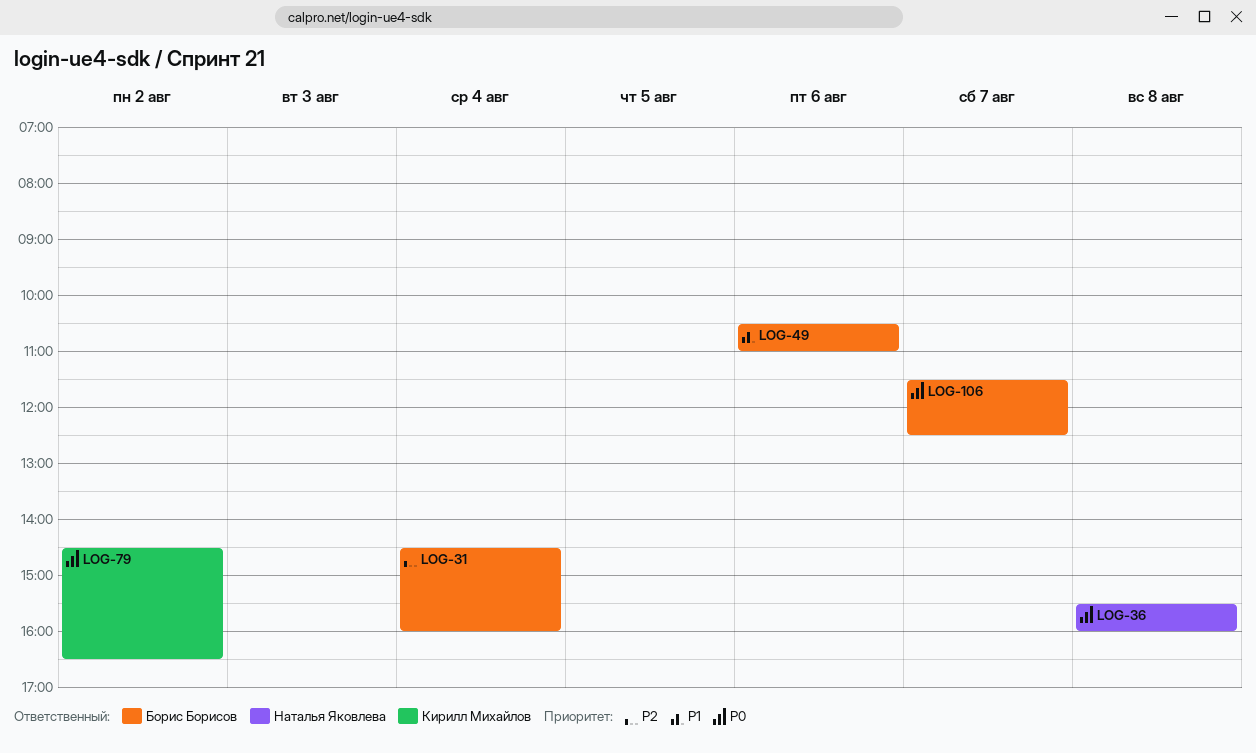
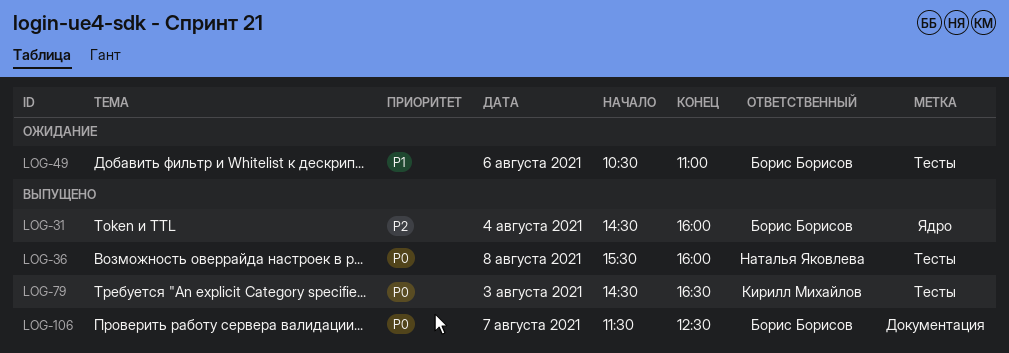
LOG-79, day: Aug 2 -> Aug 3

